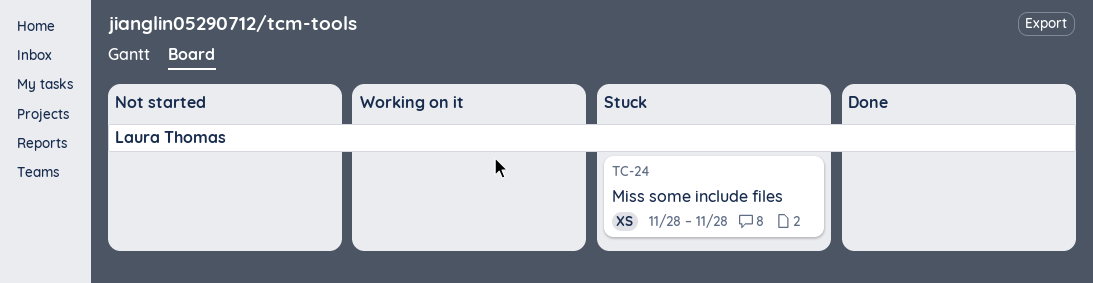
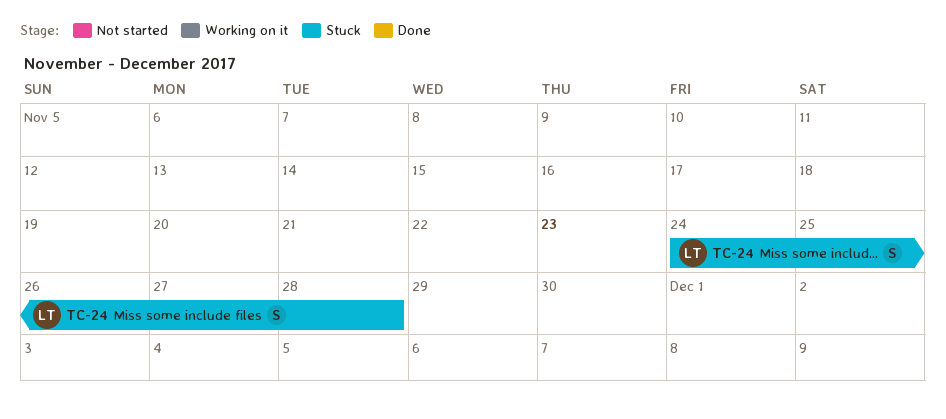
TC-24, estimate: XS -> S
TC-24, start: Nov 28 -> Nov 24

